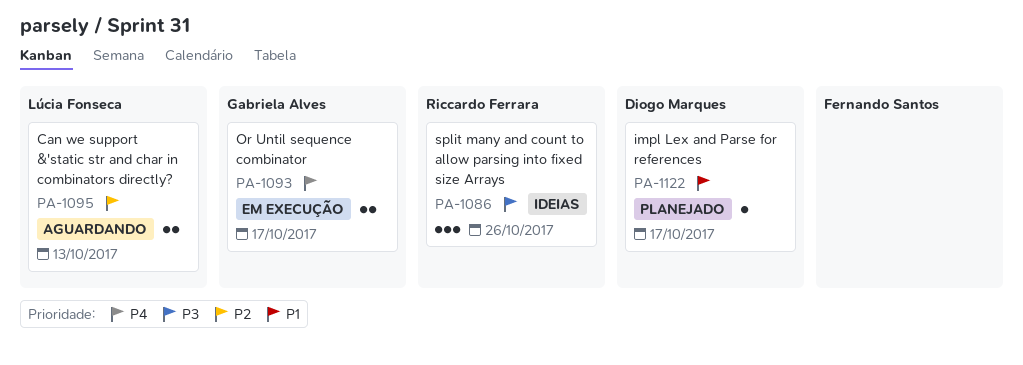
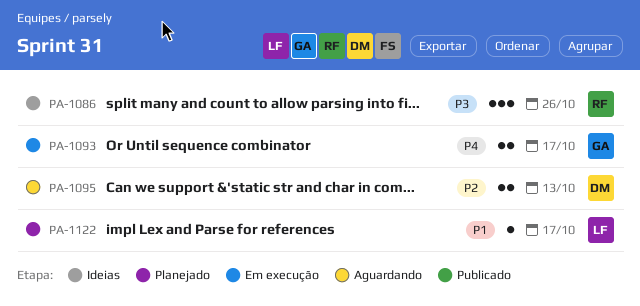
PA-1095, owner: Lúcia Fonseca -> Diogo Marques
PA-1122, owner: Diogo Marques -> Lúcia Fonseca

